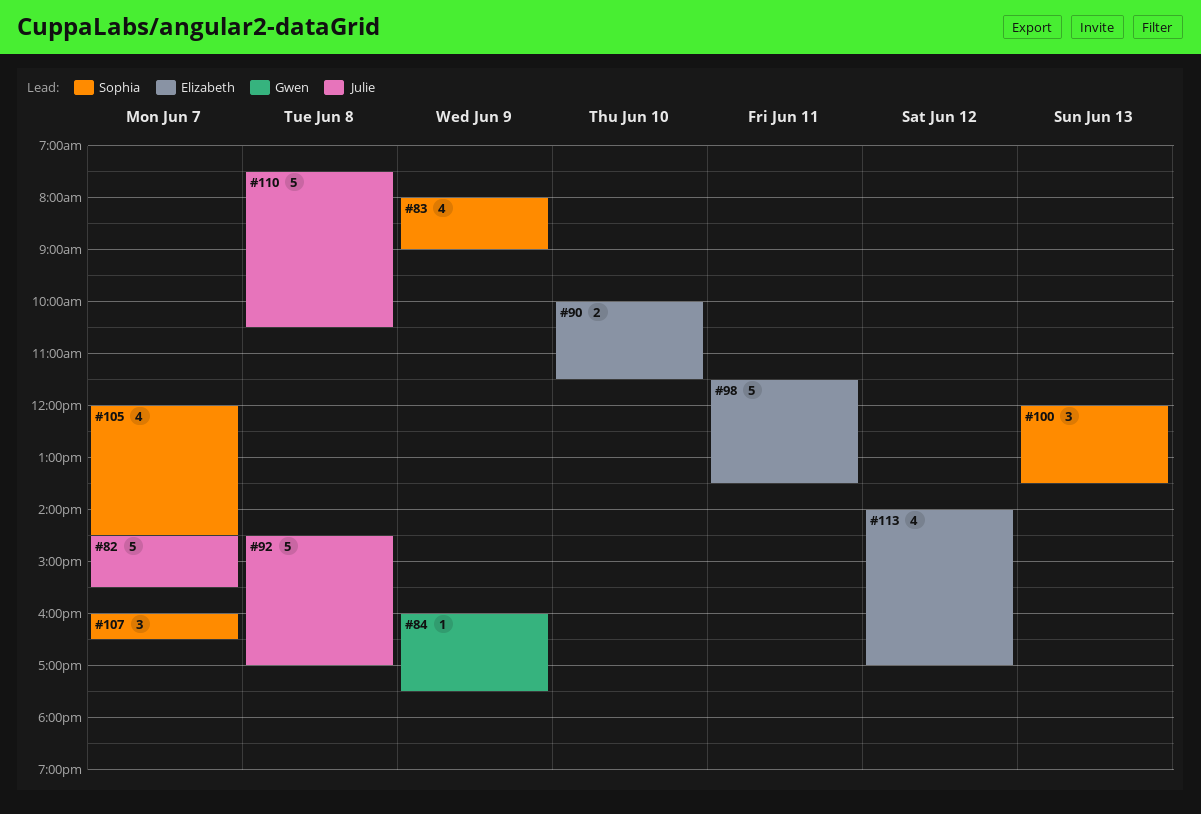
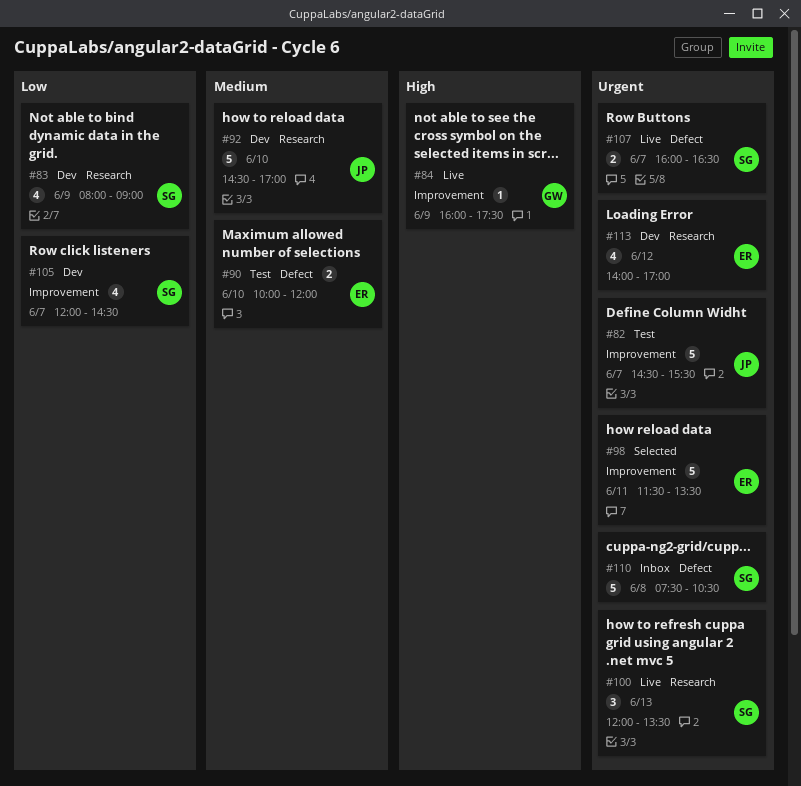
#90, ends: 11:30 -> 12:00
#92, day: Jun 8 -> Jun 10
#107, estimate: 3 -> 2
#110, owner: Julie -> Sophia

